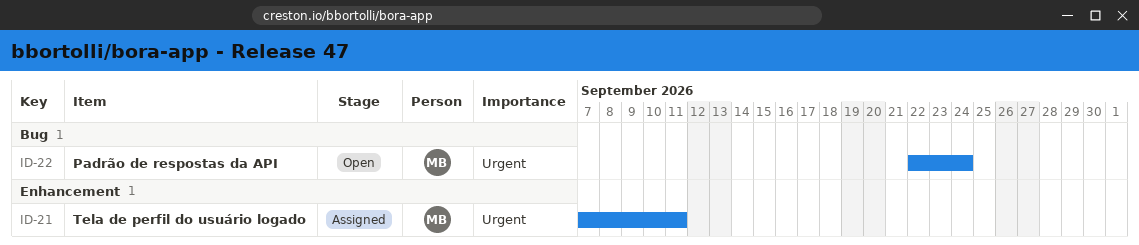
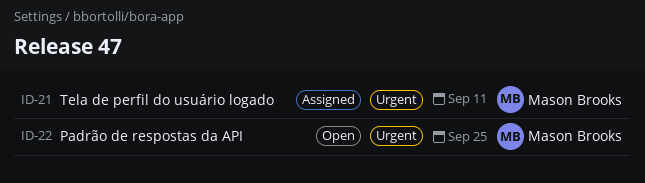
ID-22, due: Sep 24 -> Sep 25

